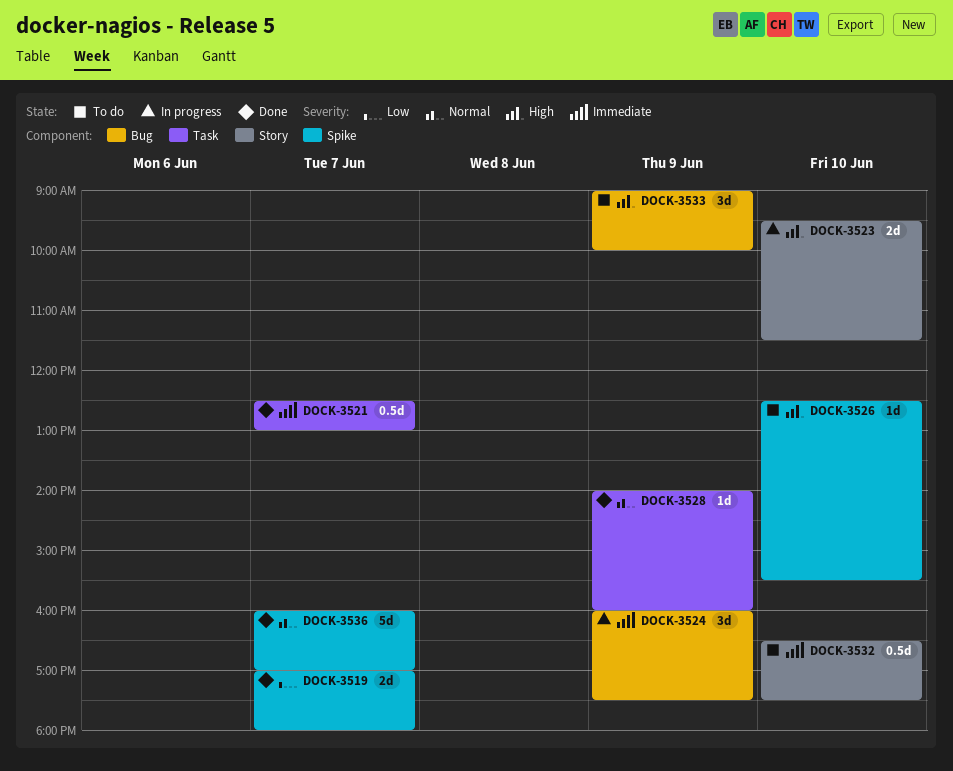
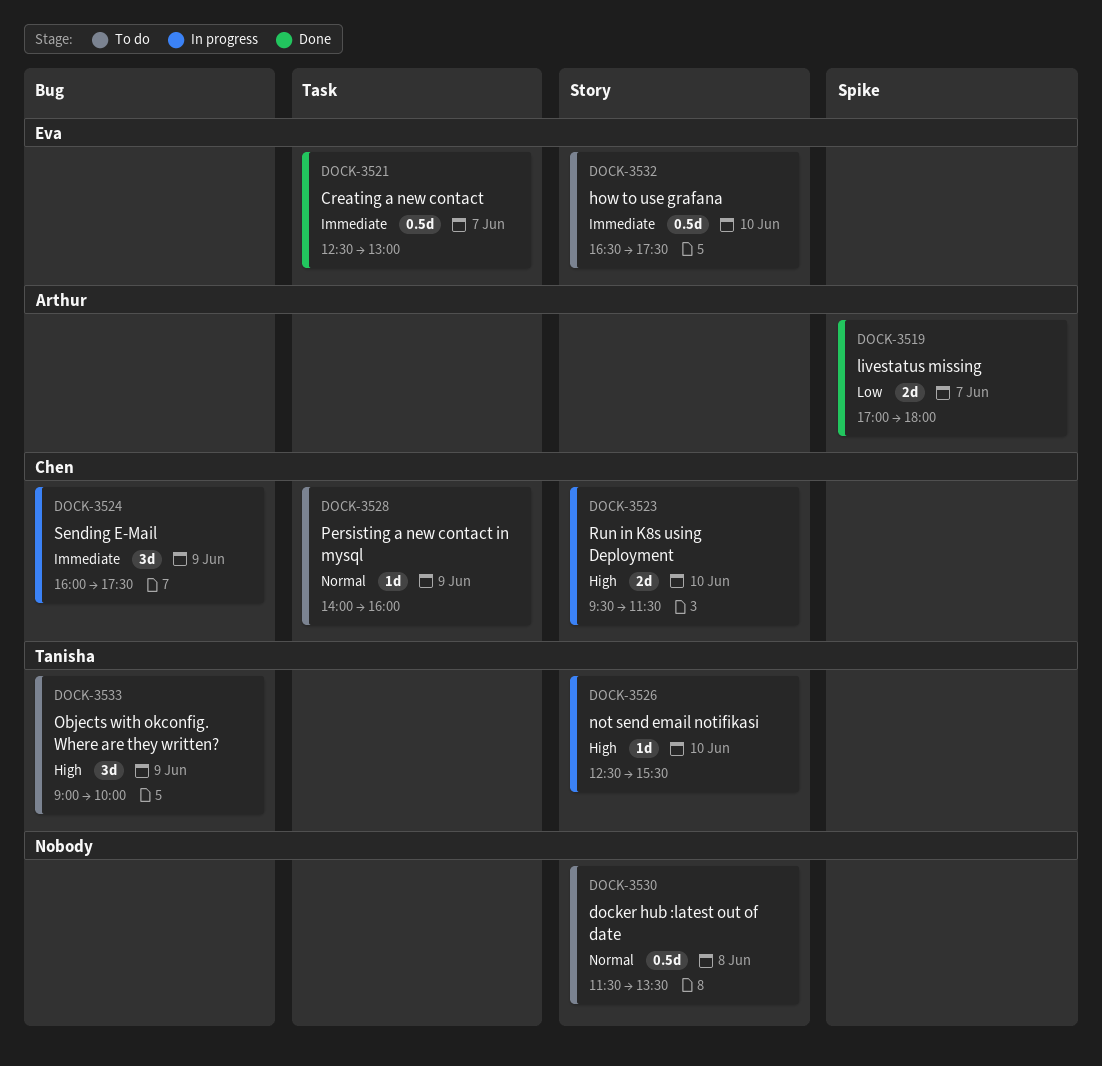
DOCK-3526, status: To do -> In progress
DOCK-3526, label: Spike -> Story
DOCK-3528, status: Done -> To do
DOCK-3530: none -> present
DOCK-3536: present -> none

